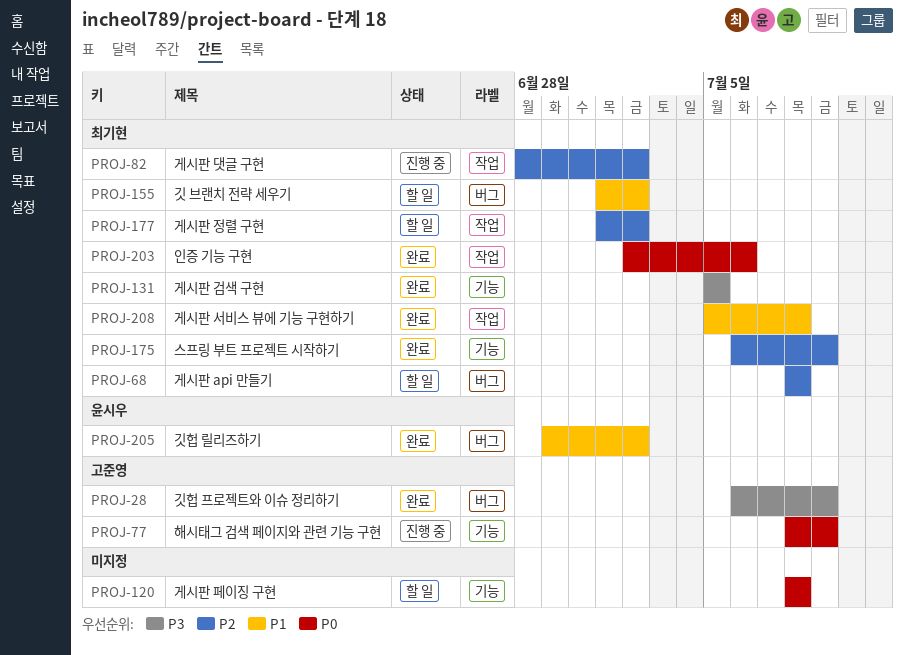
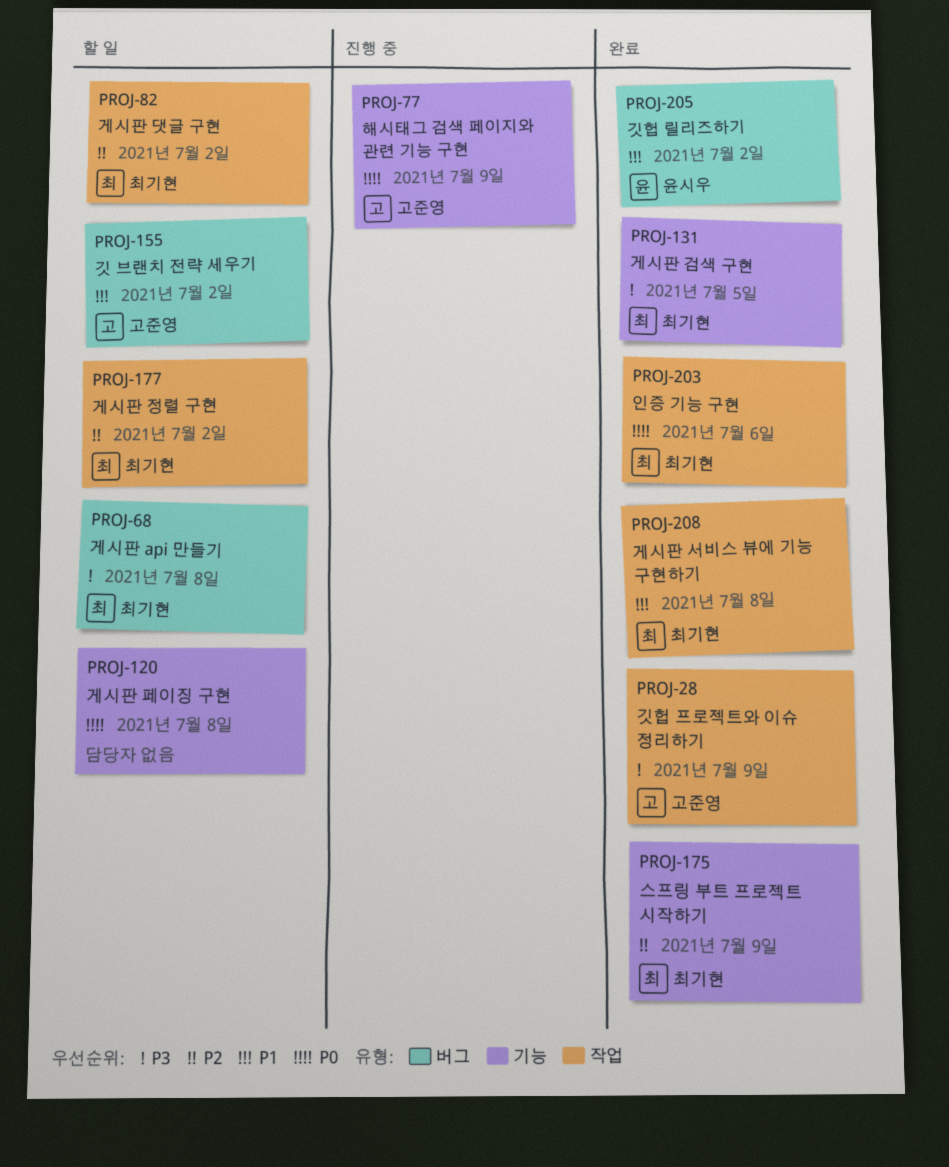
PROJ-28, label: 버그 -> 작업
PROJ-68, priority: P2 -> P3
PROJ-82, status: 진행 중 -> 할 일
PROJ-155, owner: 최기현 -> 고준영

